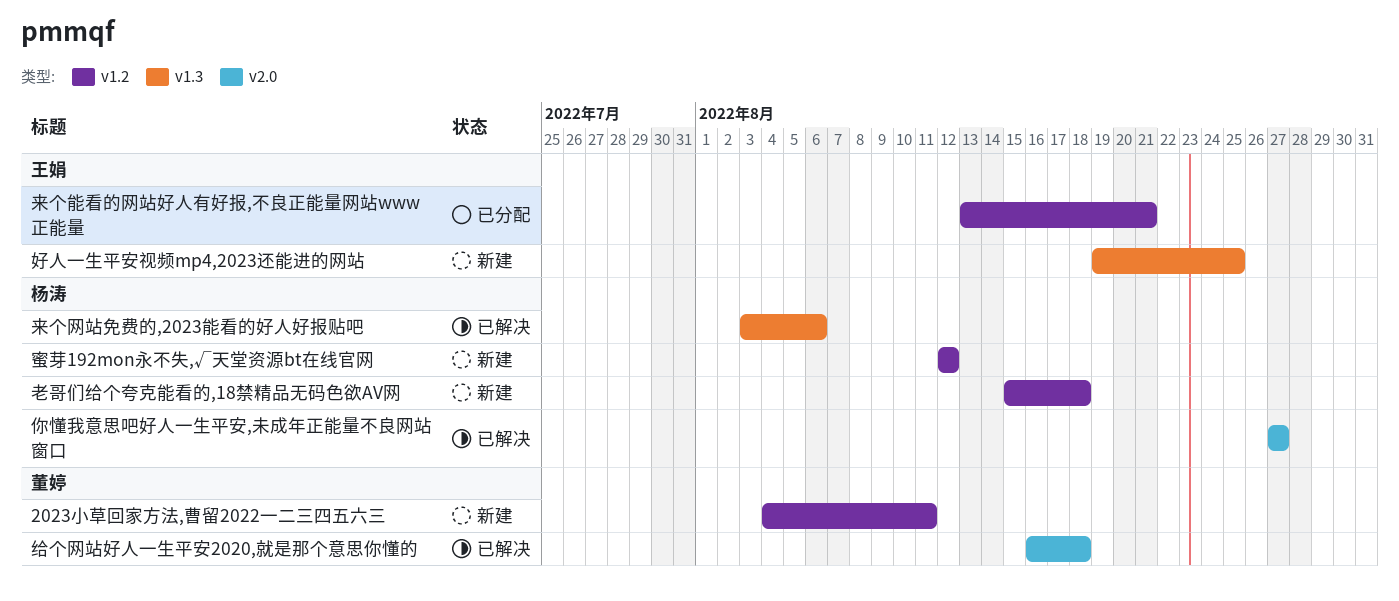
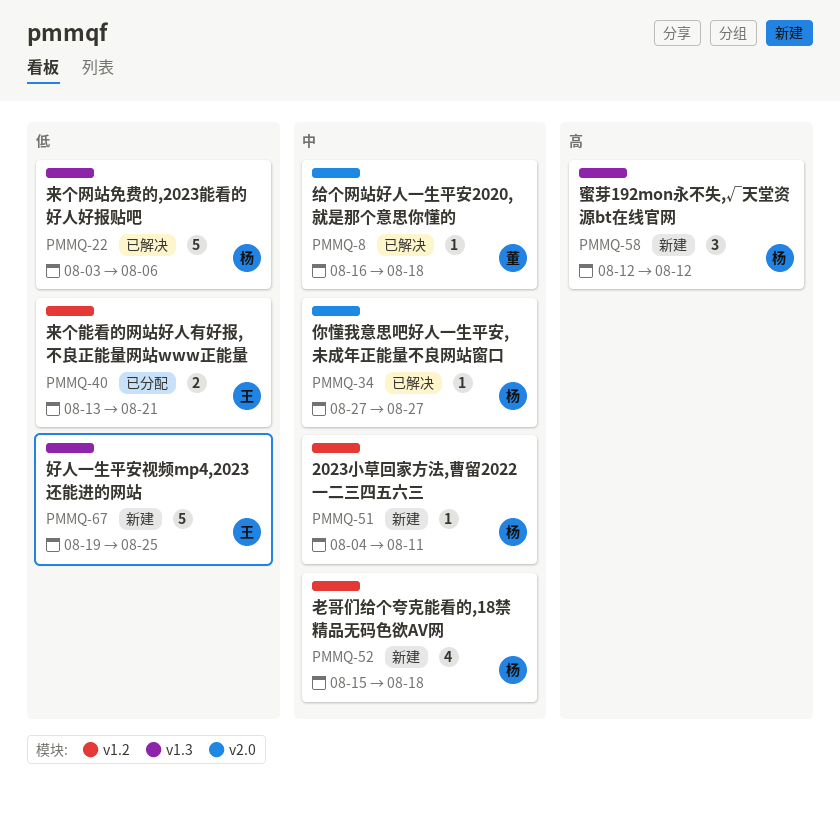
2023小草回家方法,曹留2022一二三四五六三, owner: 董婷 -> 杨涛
蜜芽192mon永不失,√天堂资源bt在线官网, label: v1.2 -> v1.3

